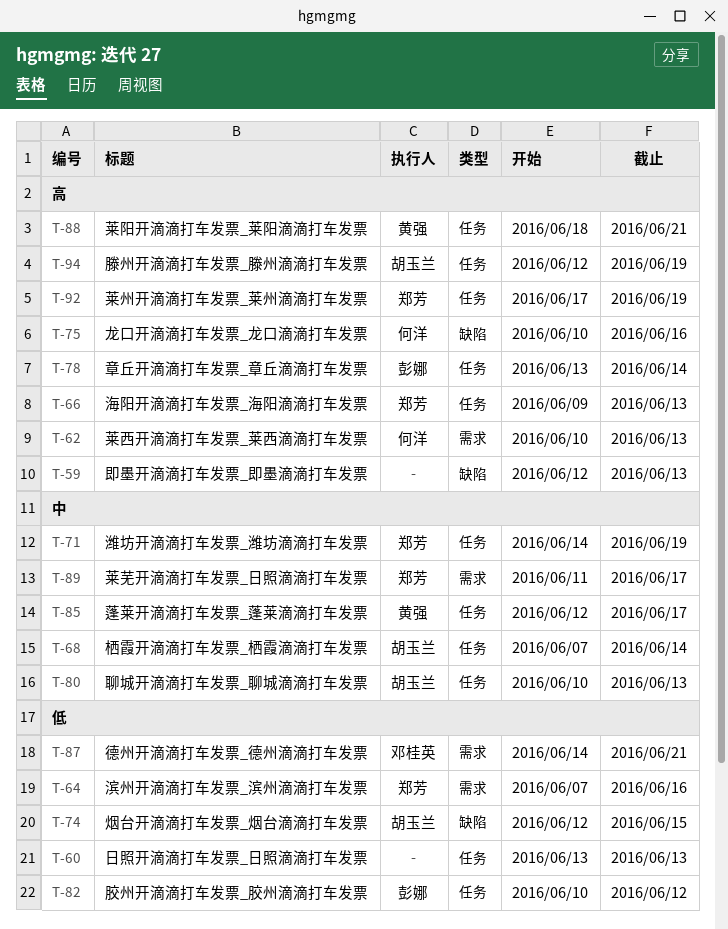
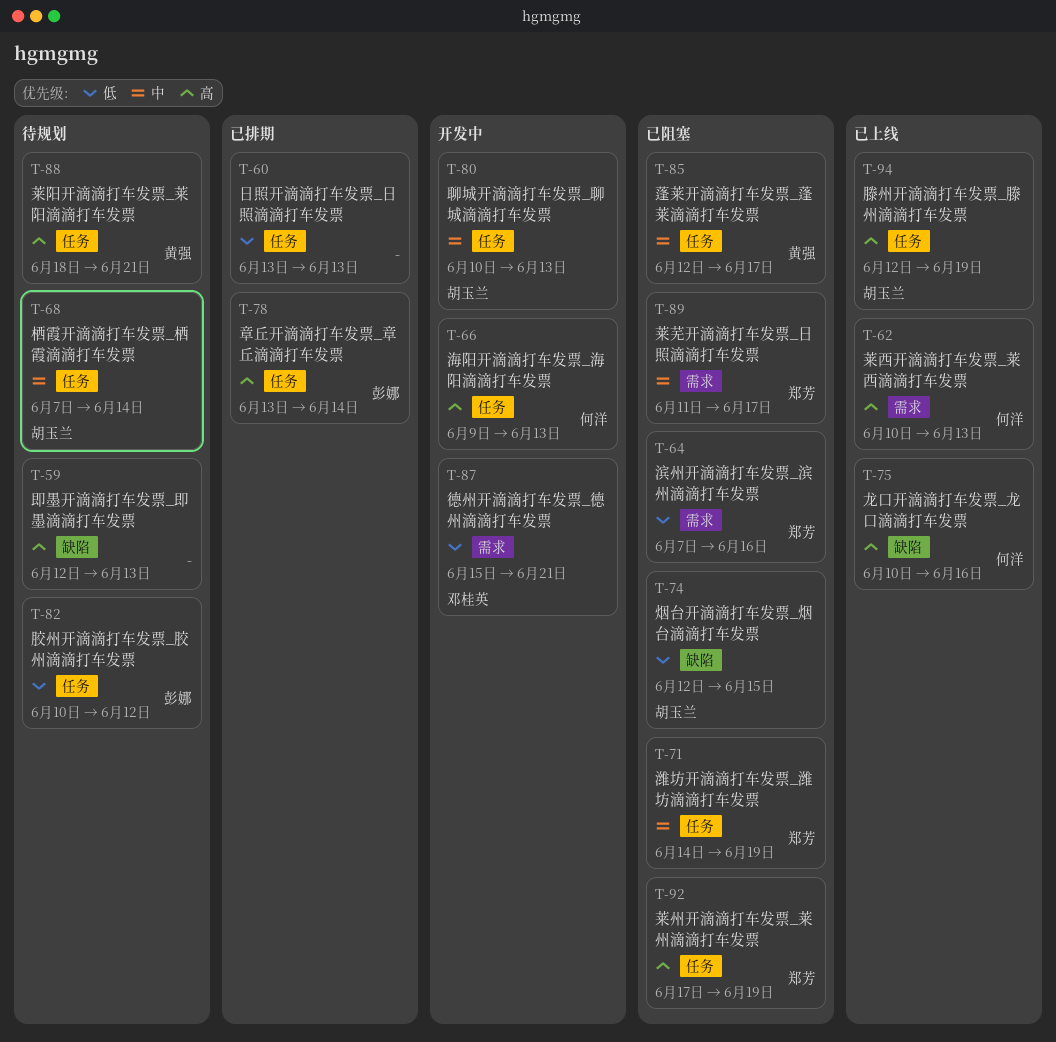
T-66, owner: 郑芳 -> 何洋
T-87, start: Jun 14 -> Jun 15

